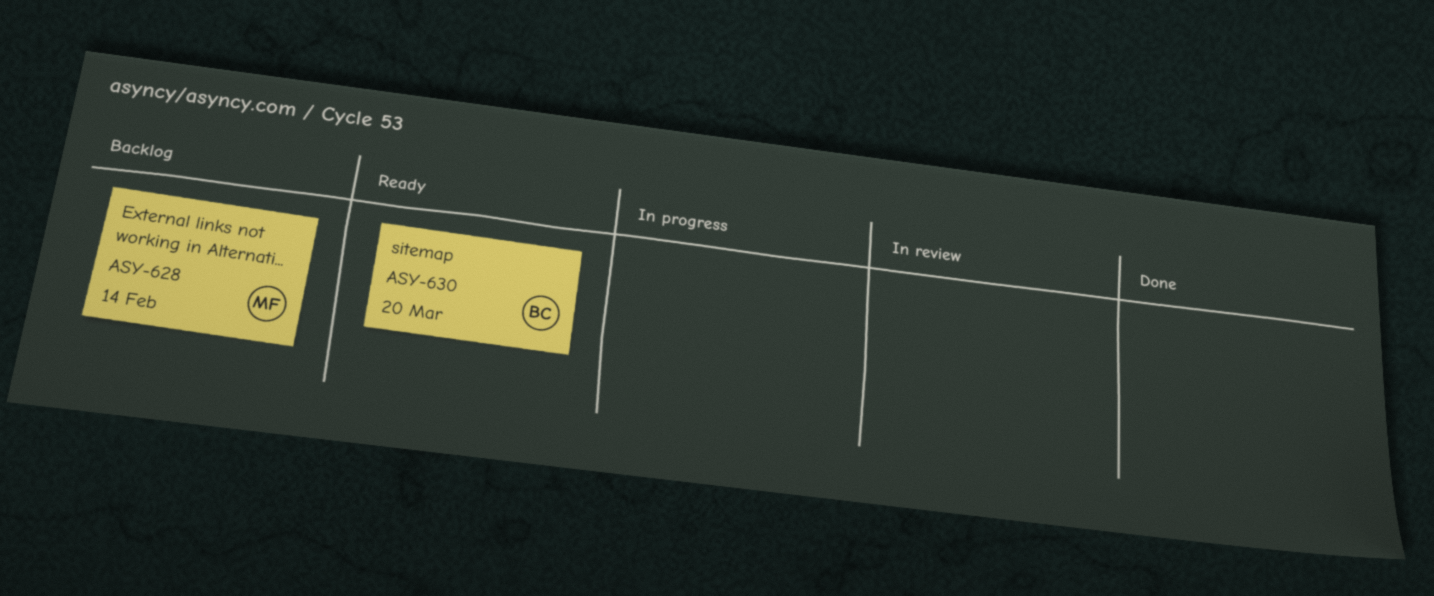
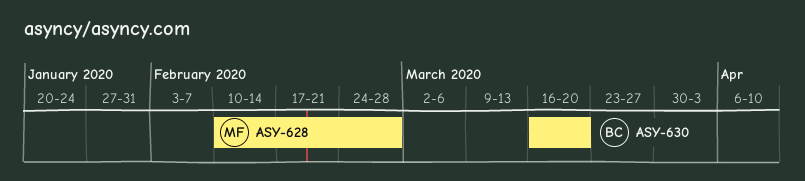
ASY-628, due: Feb 14 -> Feb 28

